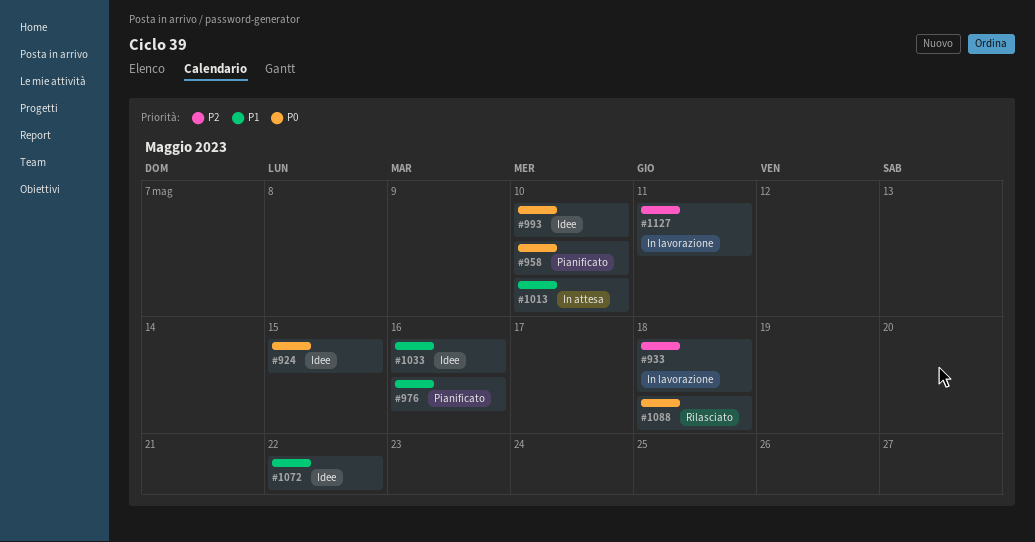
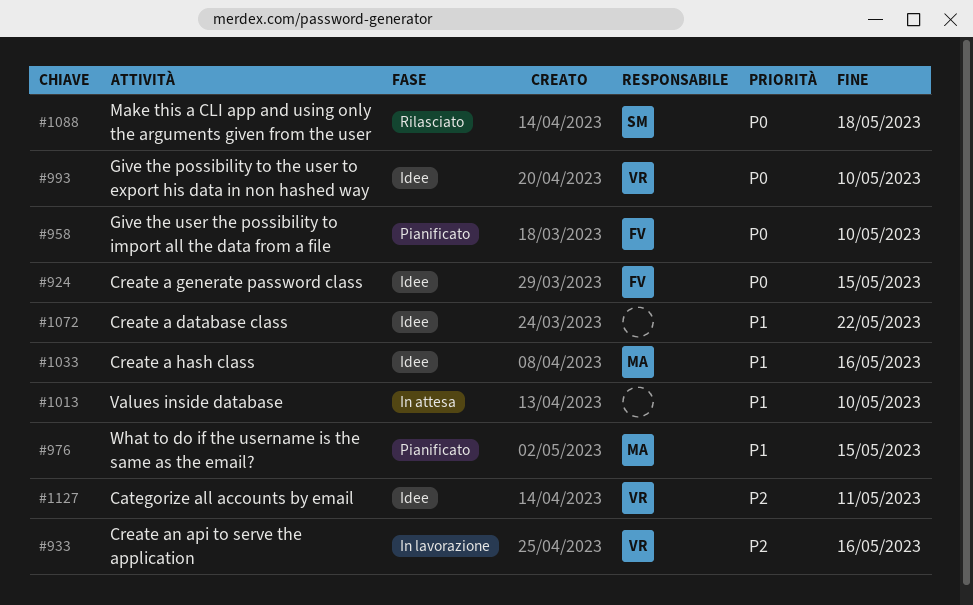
#933, due: May 18 -> May 16
#976, due: May 16 -> May 15
#1127, status: In lavorazione -> Idee

